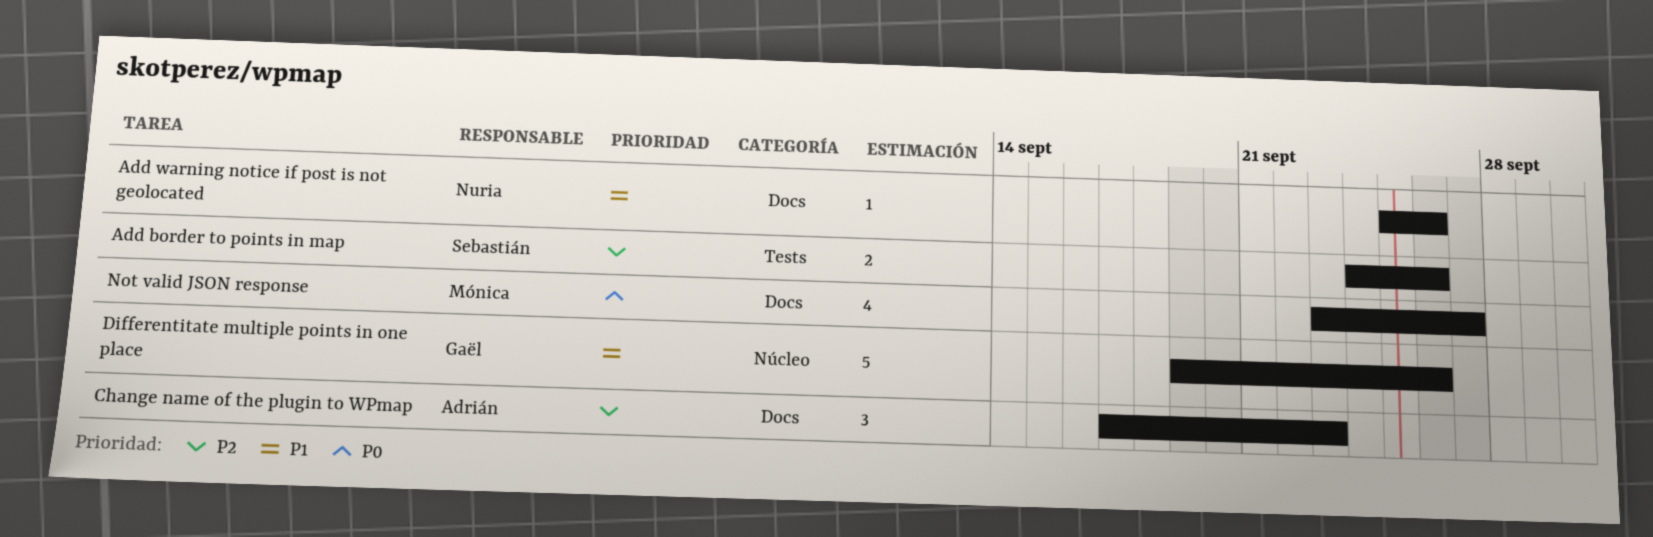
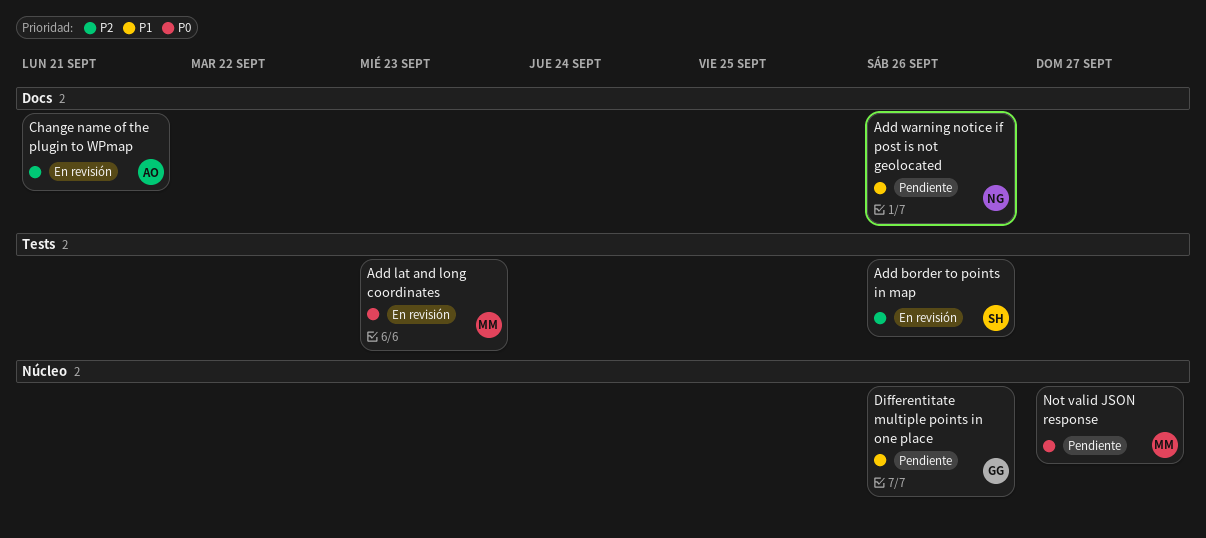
Add lat and long coordinates: none -> present
Change name of the plugin to WPmap, due: Sep 23 -> Sep 21
Not valid JSON response, label: Docs -> Núcleo

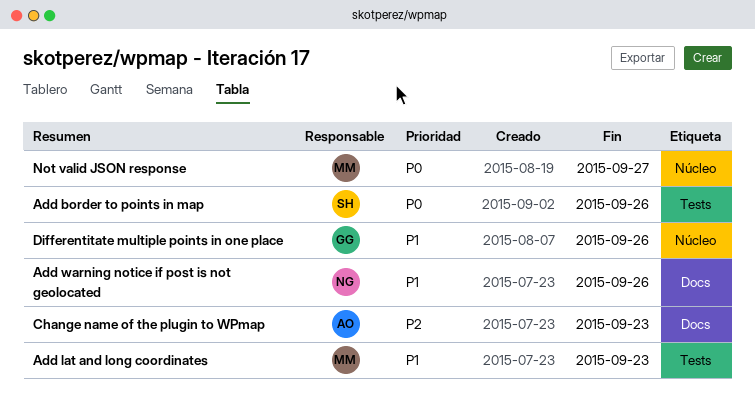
Add border to points in map, priority: P2 -> P0
Add lat and long coordinates, priority: P0 -> P1
Change name of the plugin to WPmap, due: Sep 21 -> Sep 23

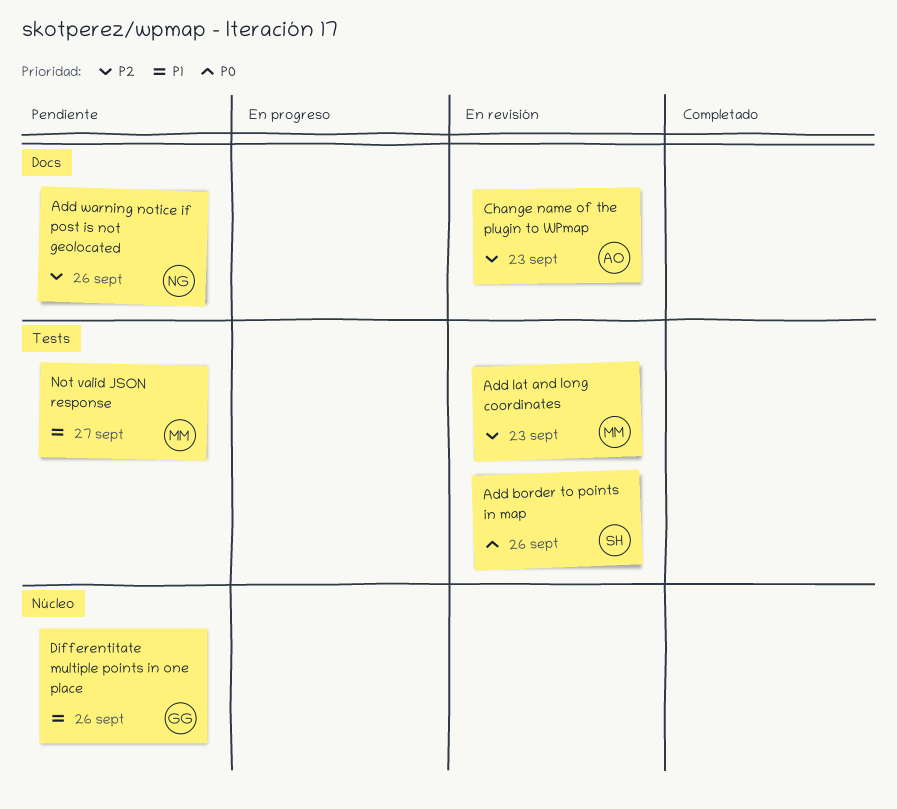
Add lat and long coordinates, priority: P1 -> P2
Add warning notice if post is not geolocated, priority: P1 -> P2
Not valid JSON response, priority: P0 -> P1
Not valid JSON response, label: Núcleo -> Tests

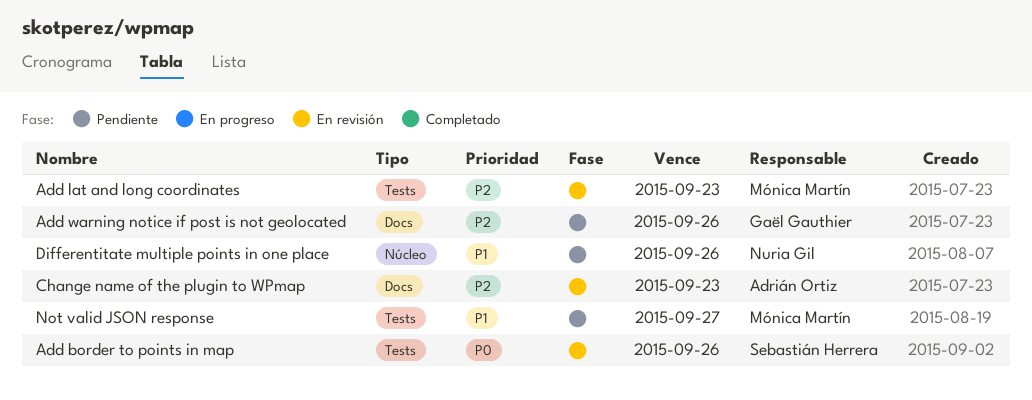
Add warning notice if post is not geolocated, owner: Nuria Gil -> Gaël Gauthier
Differentitate multiple points in one place, owner: Gaël Gauthier -> Nuria Gil

